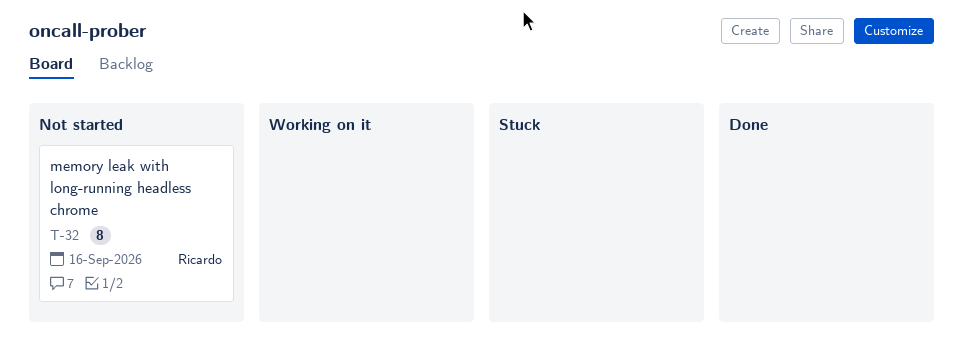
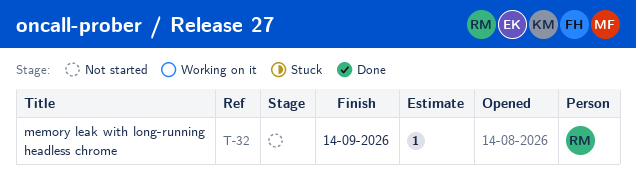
T-32, estimate: 8 -> 1
T-32, due: Sep 16 -> Sep 14

